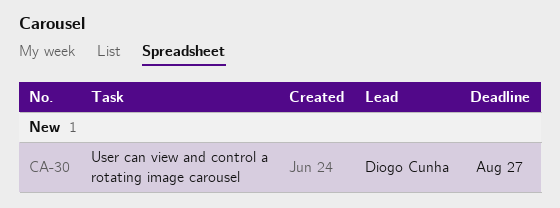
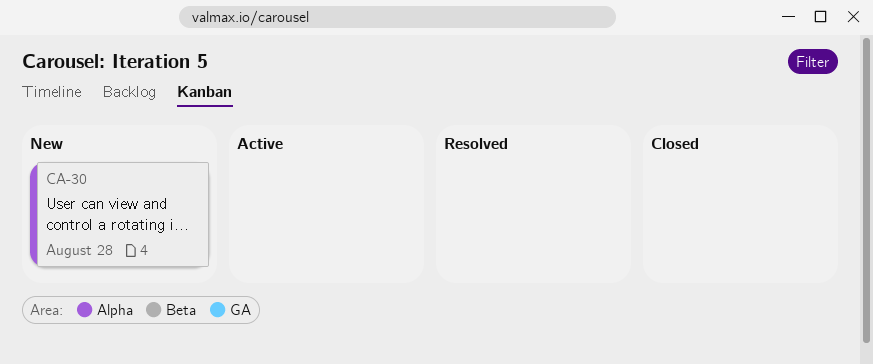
CA-30, due: Aug 27 -> Aug 28

